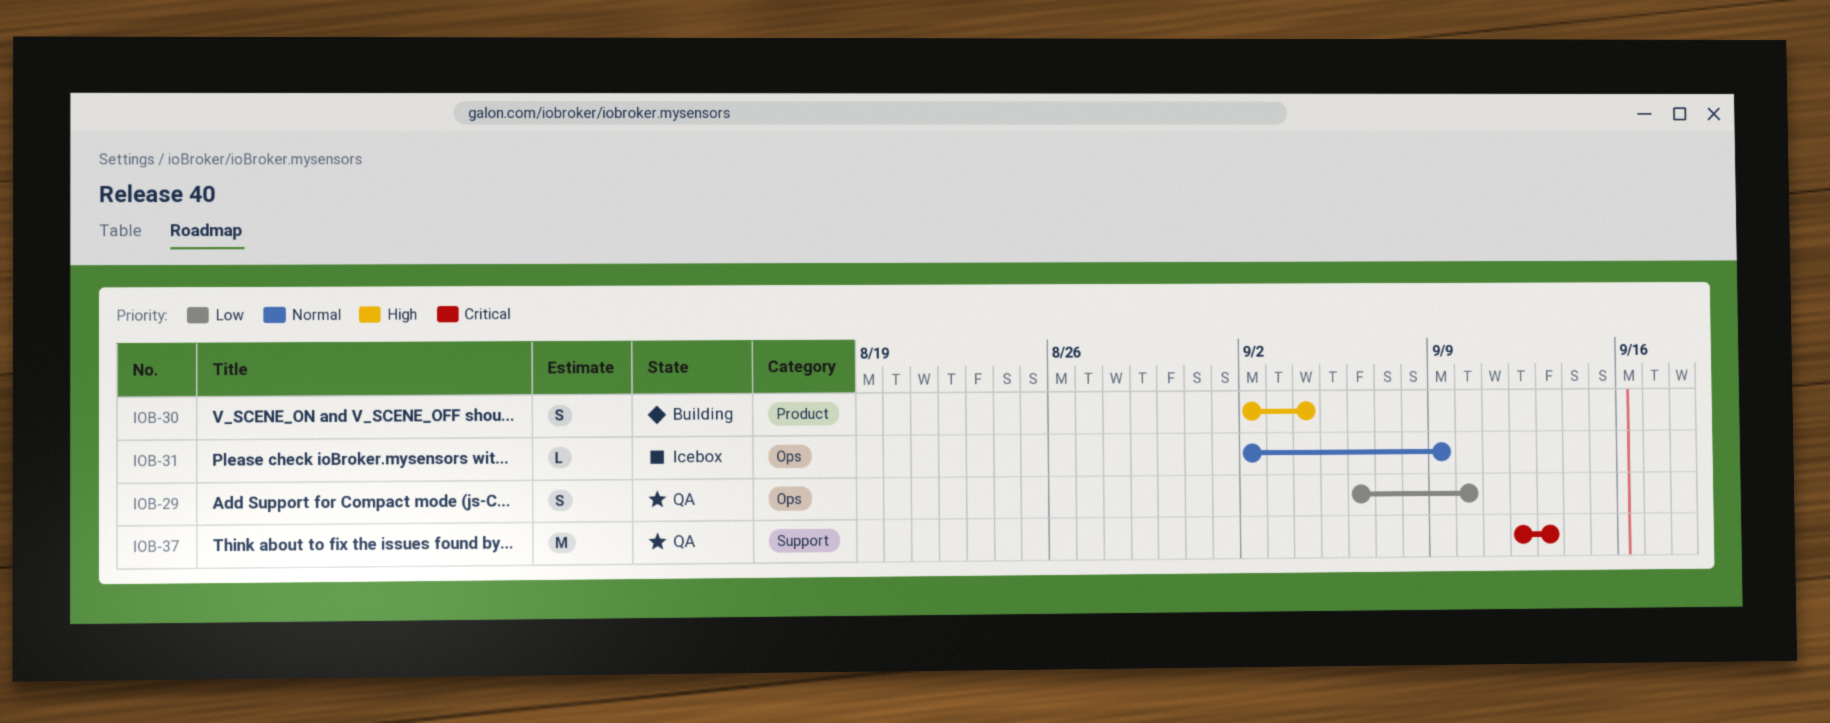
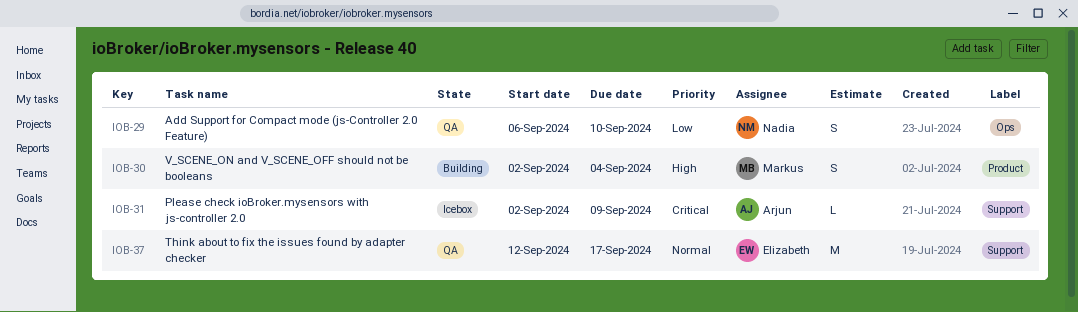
IOB-31, priority: Normal -> Critical
IOB-31, label: Ops -> Support
IOB-37, priority: Critical -> Normal
IOB-37, due: Sep 13 -> Sep 17

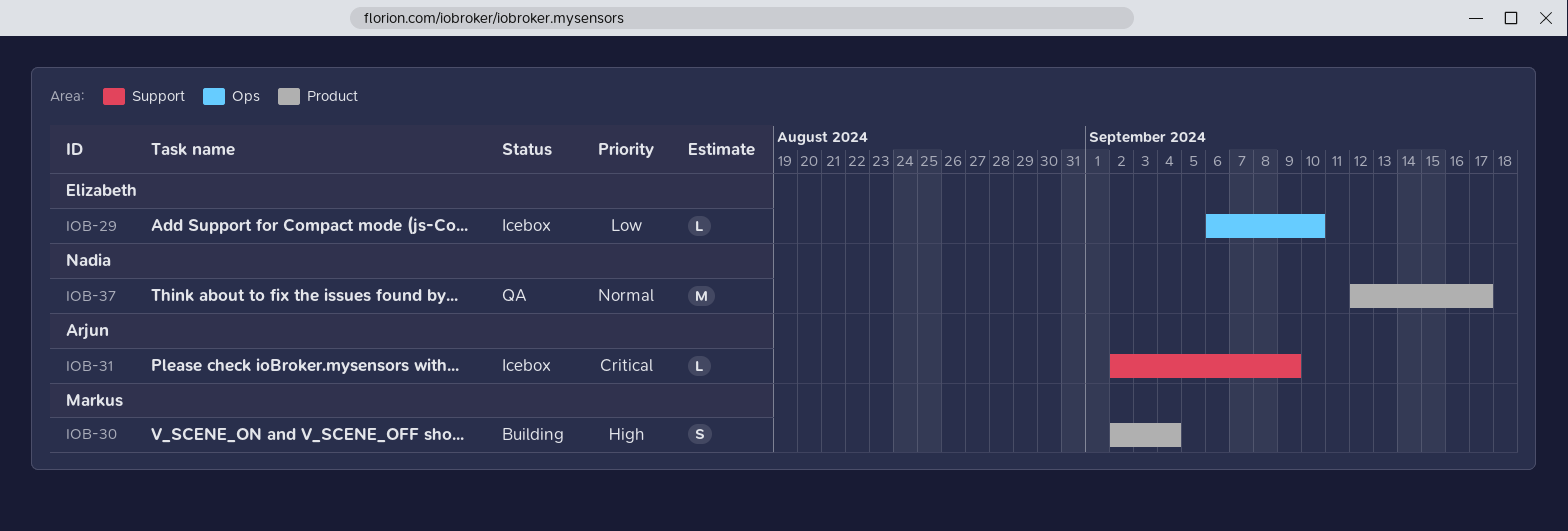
IOB-29, status: QA -> Icebox
IOB-29, owner: Nadia -> Elizabeth
IOB-29, estimate: S -> L
IOB-37, owner: Elizabeth -> Nadia
IOB-37, label: Support -> Product

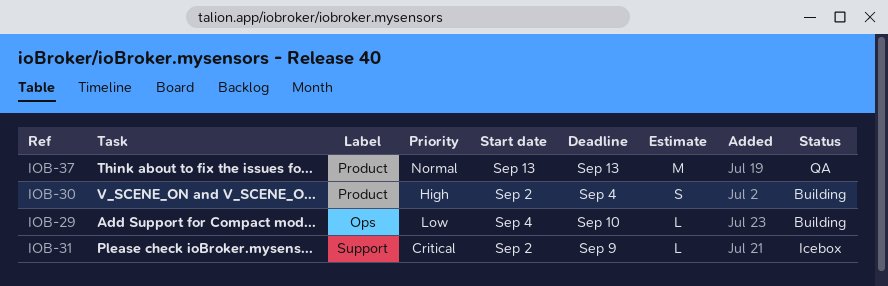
IOB-29, status: Icebox -> Building
IOB-29, start: Sep 6 -> Sep 4
IOB-37, start: Sep 12 -> Sep 13
IOB-37, due: Sep 17 -> Sep 13

